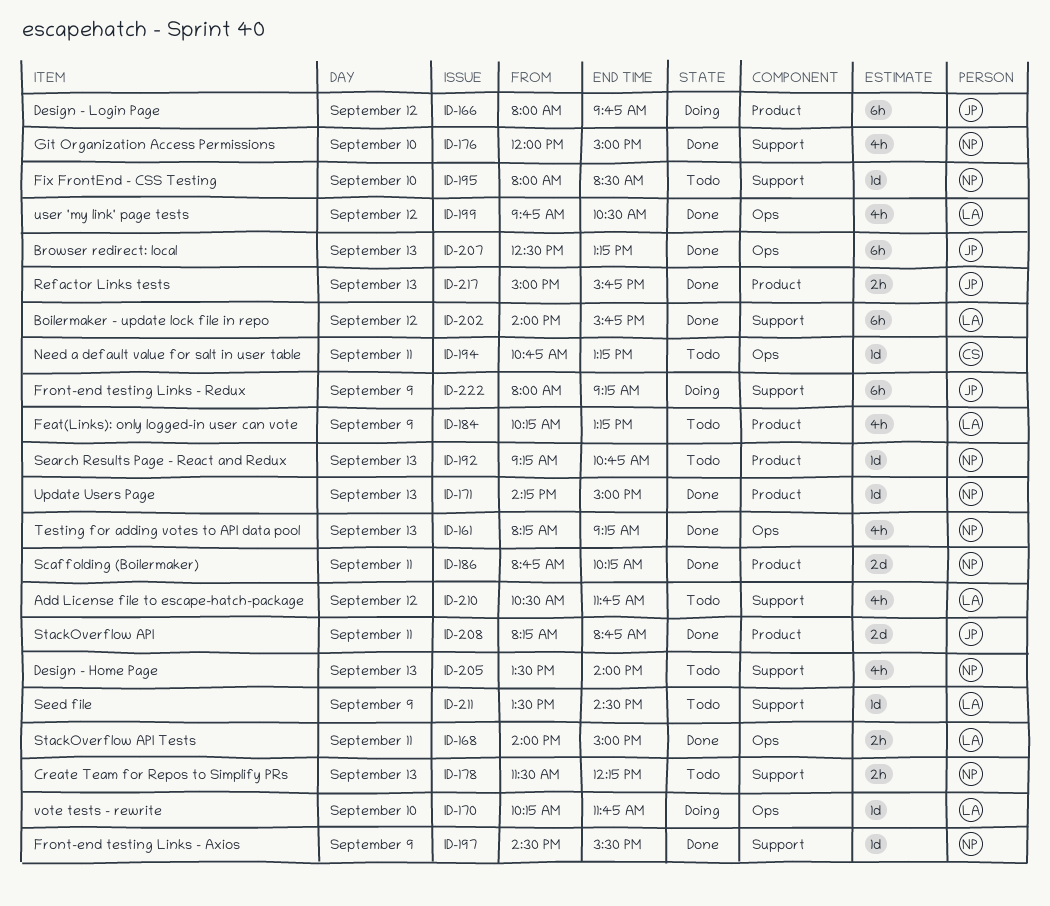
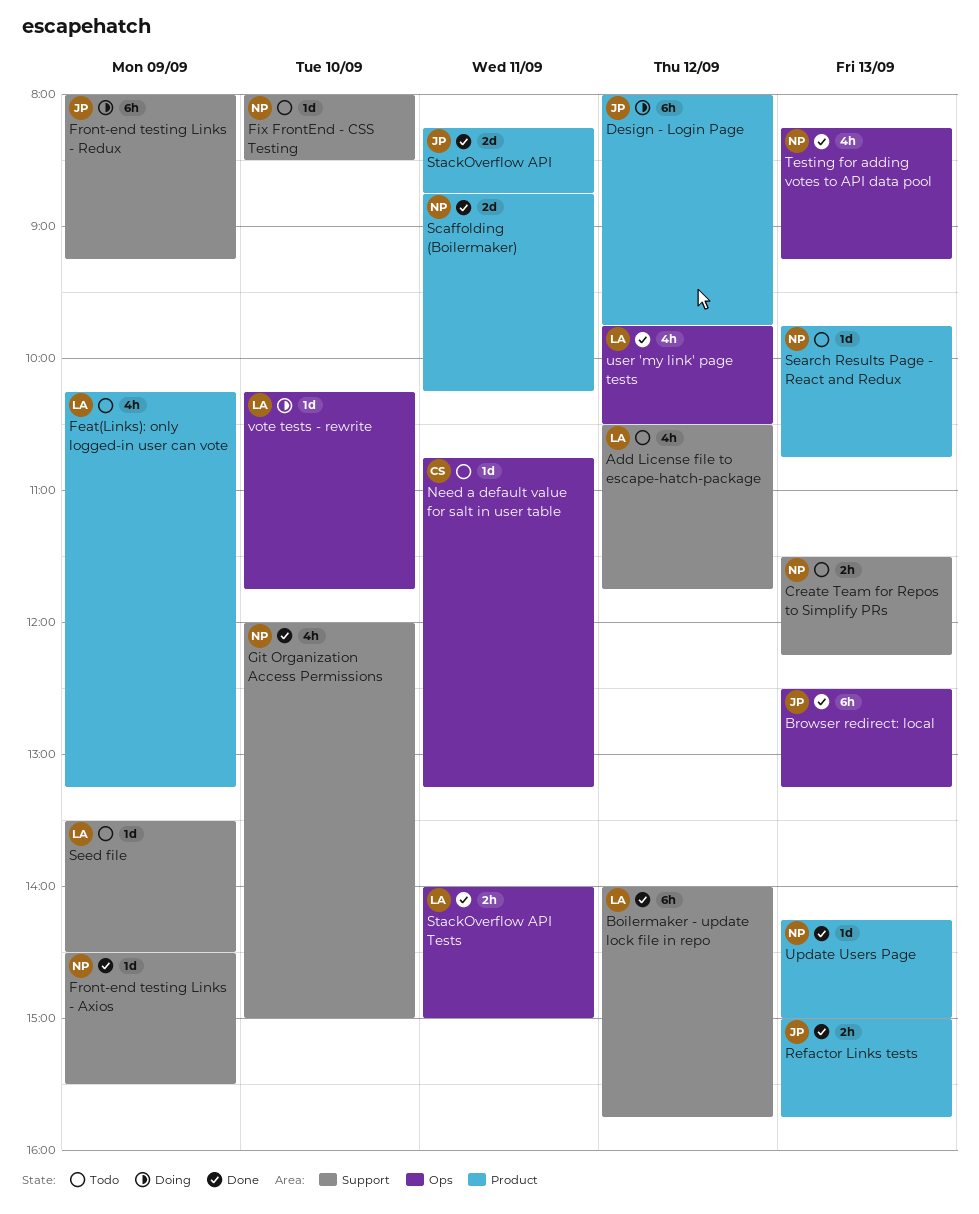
Design - Home Page: present -> none
Search Results Page - React and Redux, begins: 09:15 -> 09:45

